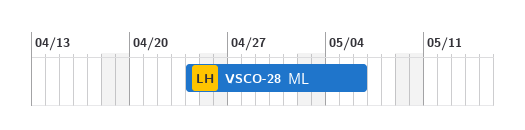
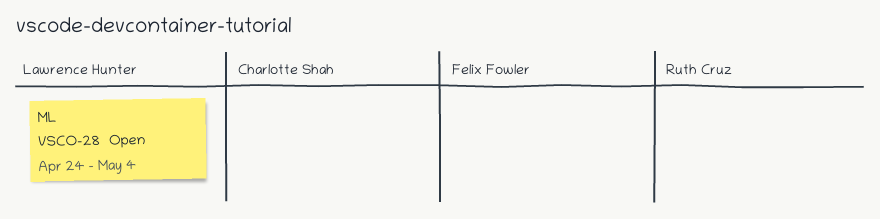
VSCO-28, due: May 6 -> May 4

